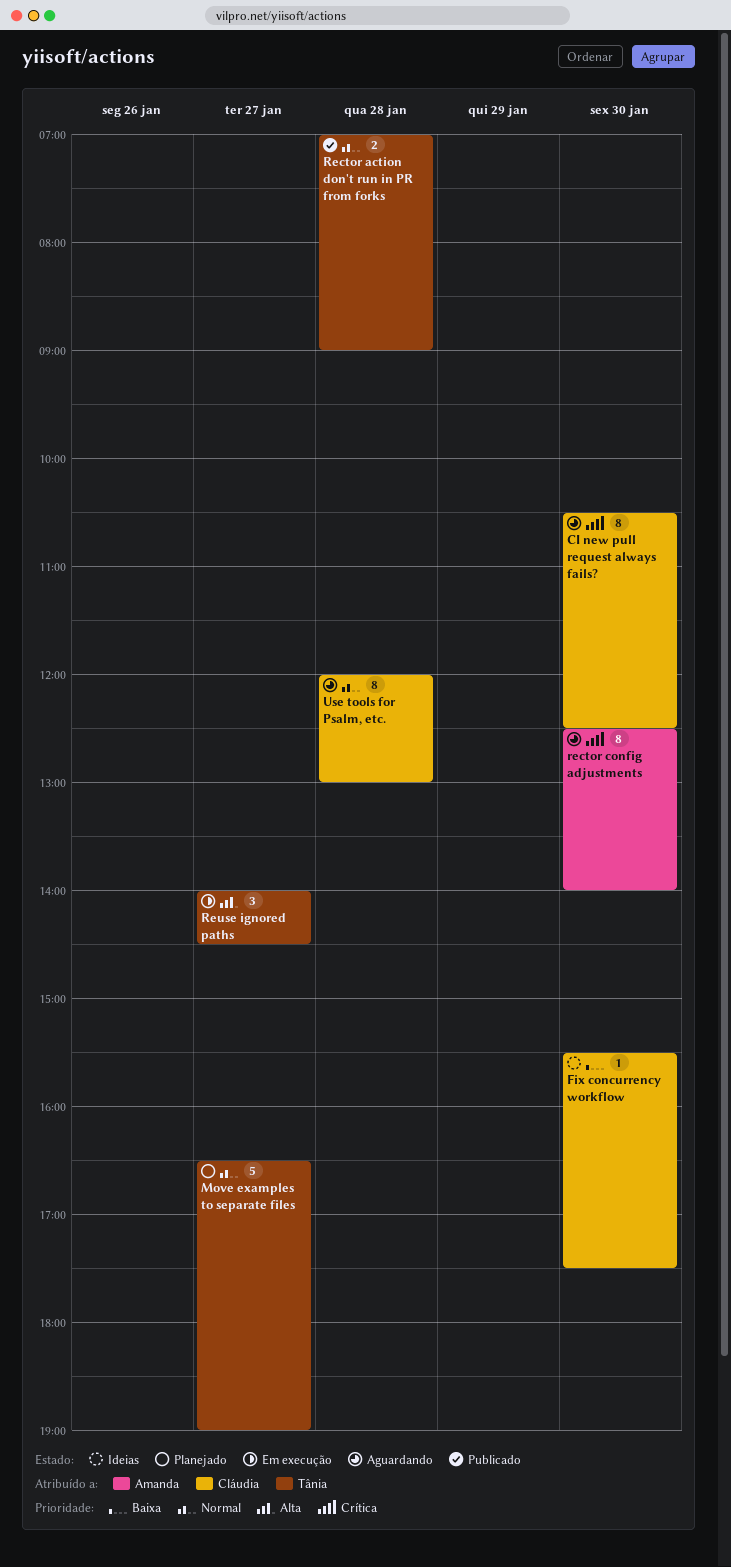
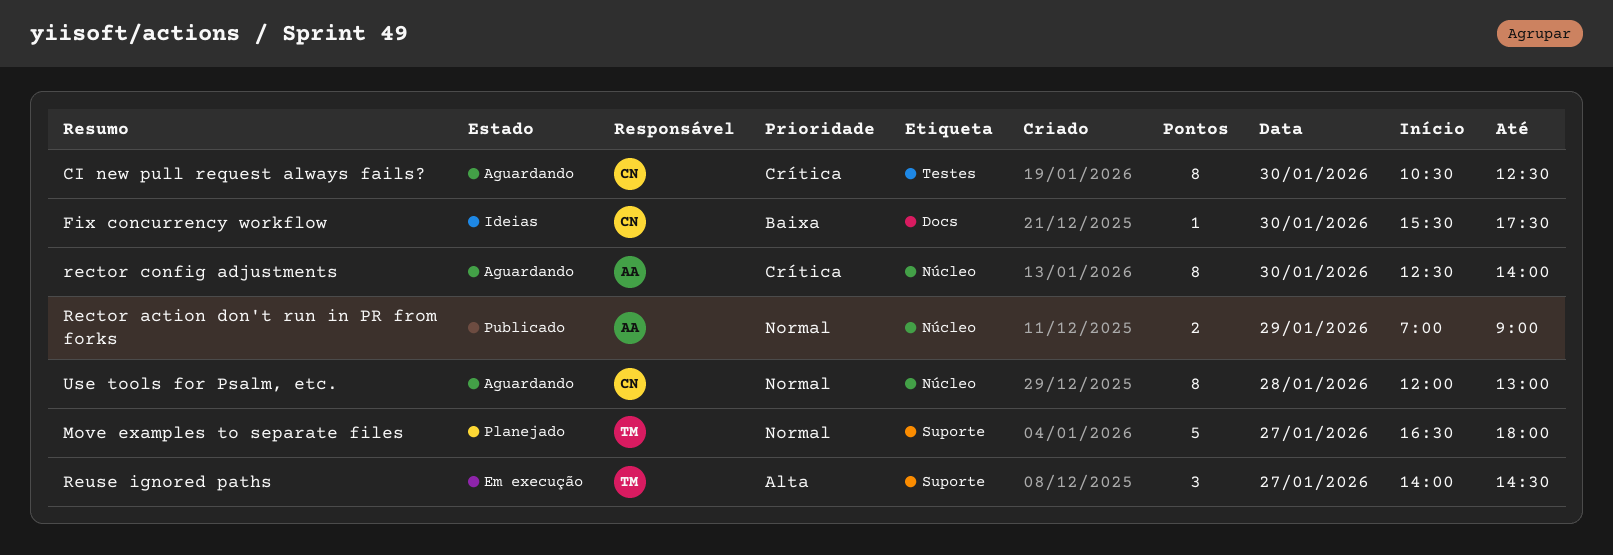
Move examples to separate files, ends: 19:00 -> 18:00
Rector action don't run in PR from forks, owner: Tânia -> Amanda
Rector action don't run in PR from forks, day: Jan 28 -> Jan 29

